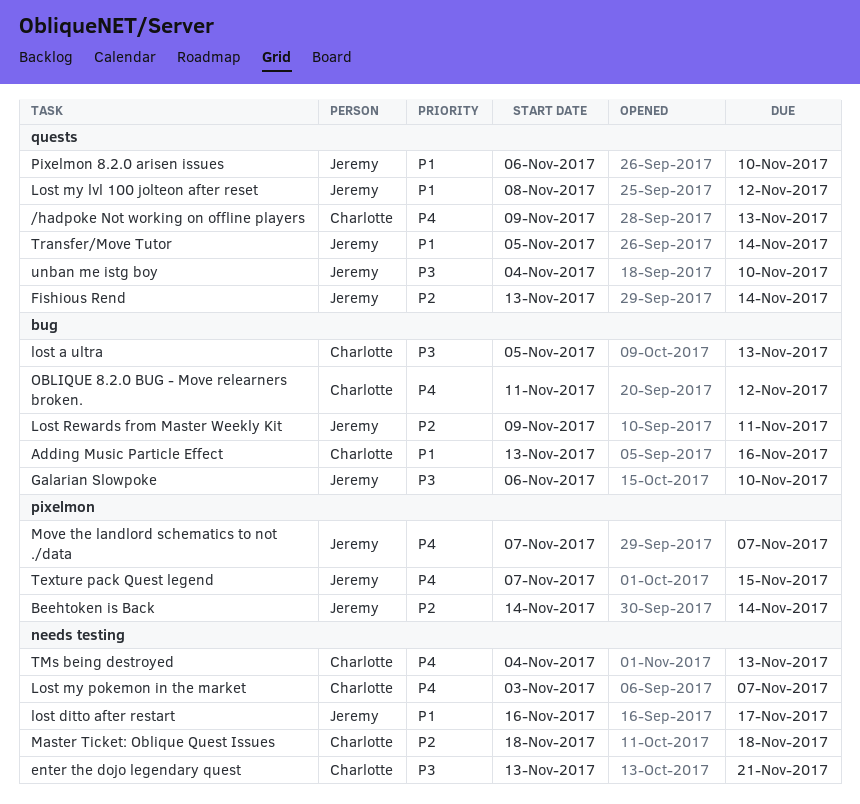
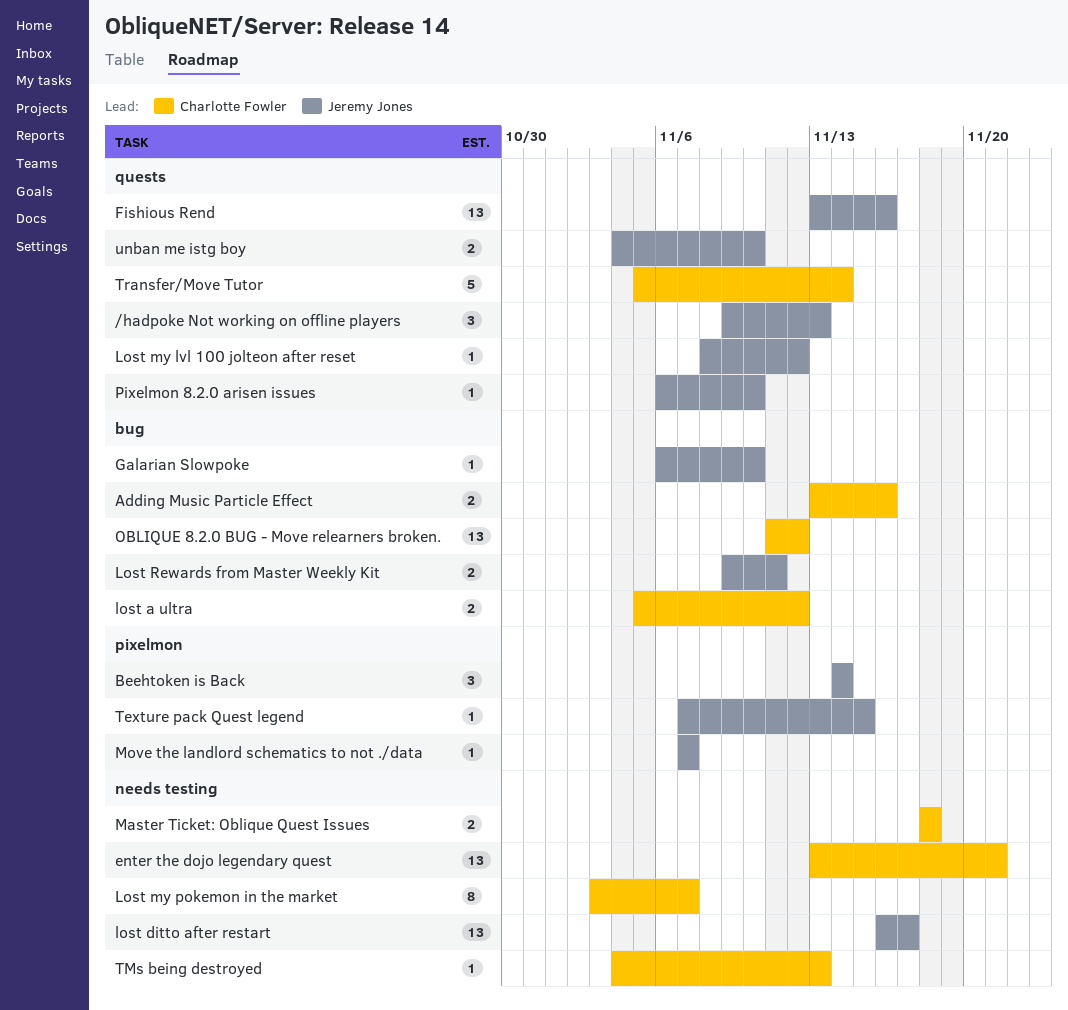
/hadpoke Not working on offline players, owner: Charlotte Fowler -> Jeremy Jones
Fishious Rend, due: Nov 14 -> Nov 16
lost a ultra, due: Nov 13 -> Nov 12
Transfer/Move Tutor, owner: Jeremy Jones -> Charlotte Fowler

